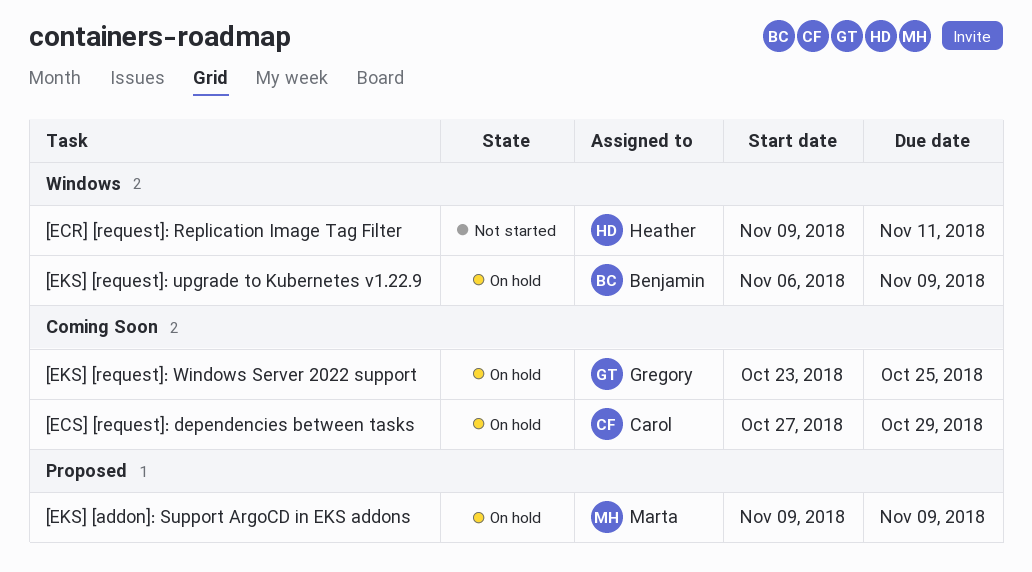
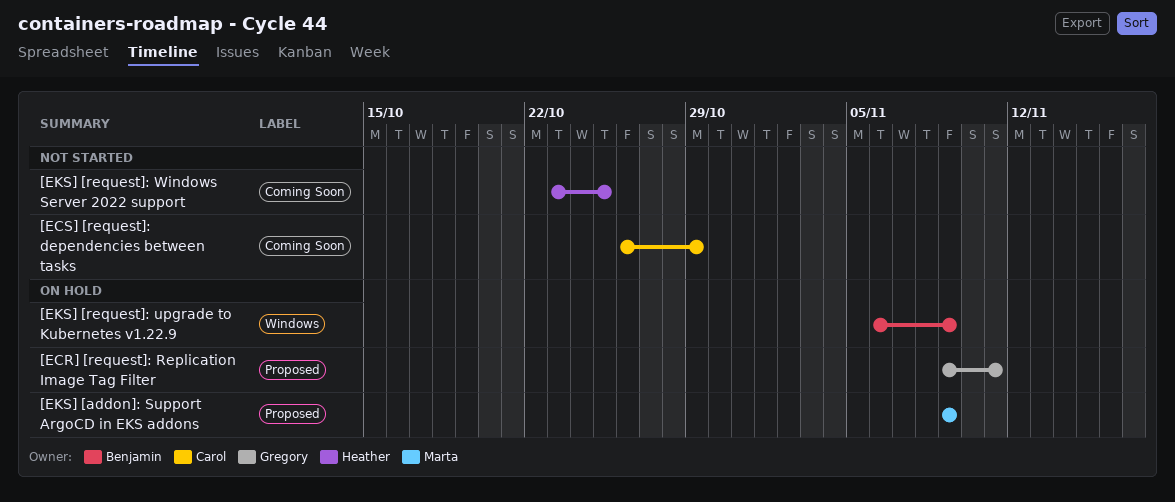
[ECR] [request]: Replication Image Tag Filter, status: Not started -> On hold
[ECR] [request]: Replication Image Tag Filter, owner: Heather -> Gregory
[ECR] [request]: Replication Image Tag Filter, label: Windows -> Proposed
[ECS] [request]: dependencies between tasks, status: On hold -> Not started
[ECS] [request]: dependencies between tasks, start: Oct 27 -> Oct 26
[EKS] [request]: Windows Server 2022 support, status: On hold -> Not started
[EKS] [request]: Windows Server 2022 support, owner: Gregory -> Heather

